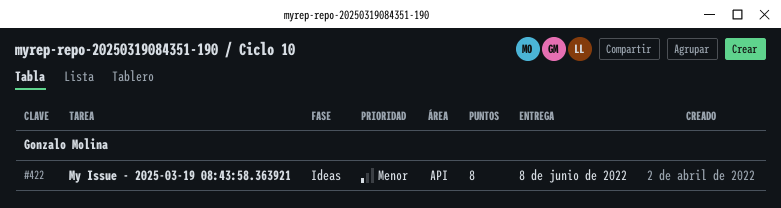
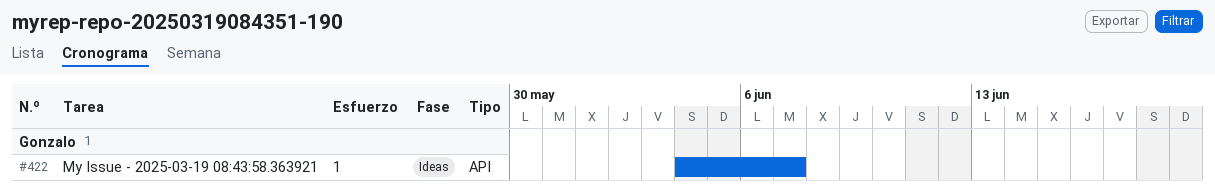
#422, estimate: 8 -> 1
#422, due: Jun 8 -> Jun 7

